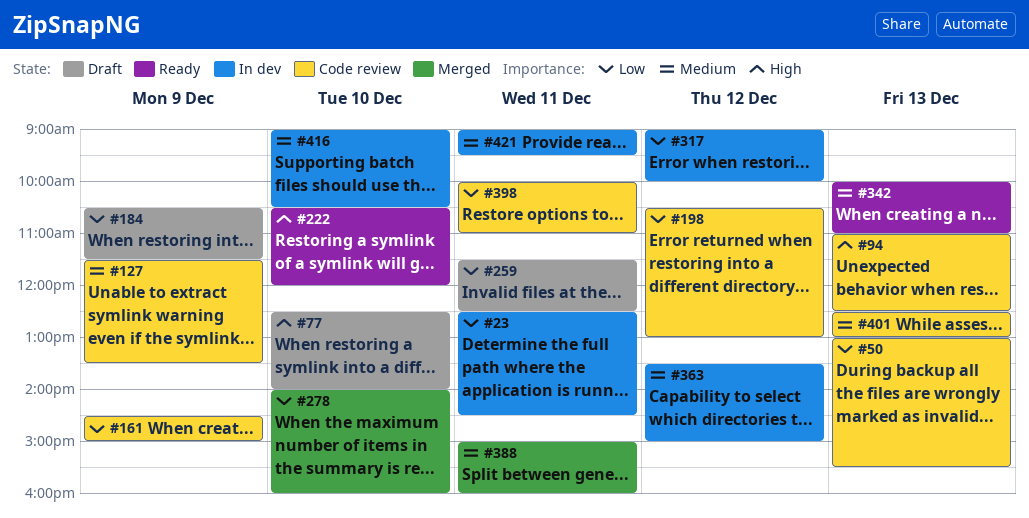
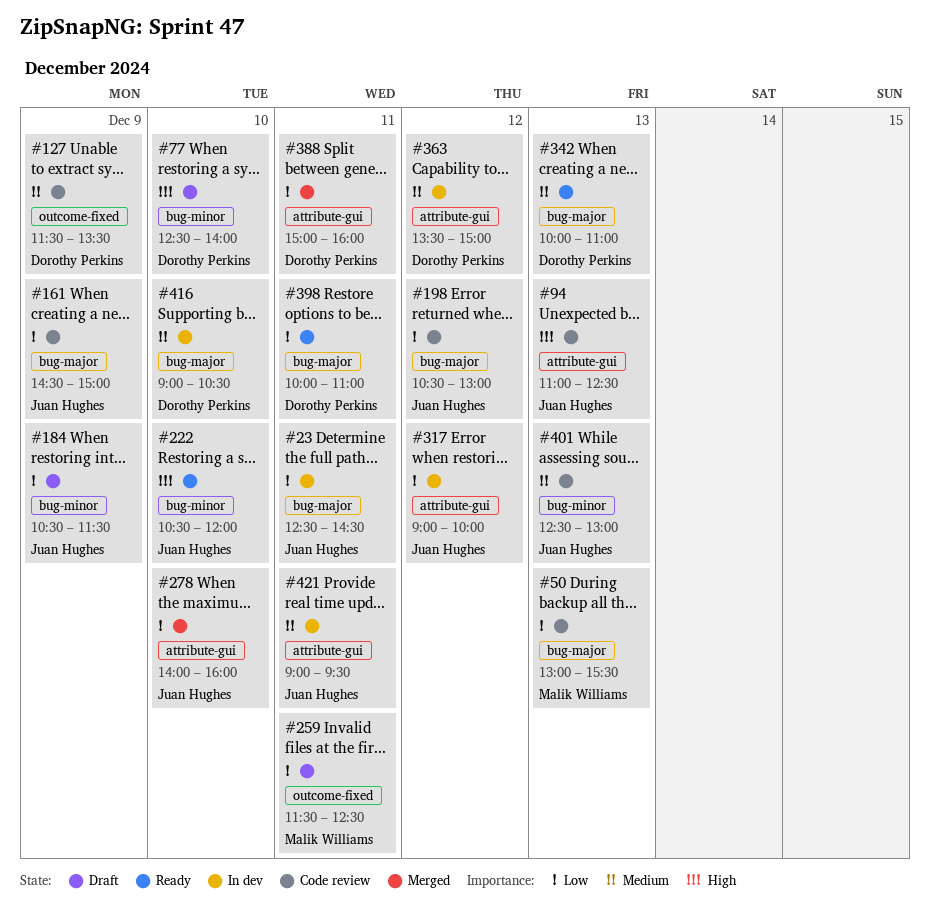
#388, priority: Medium -> Low
#398, status: Code review -> Ready

